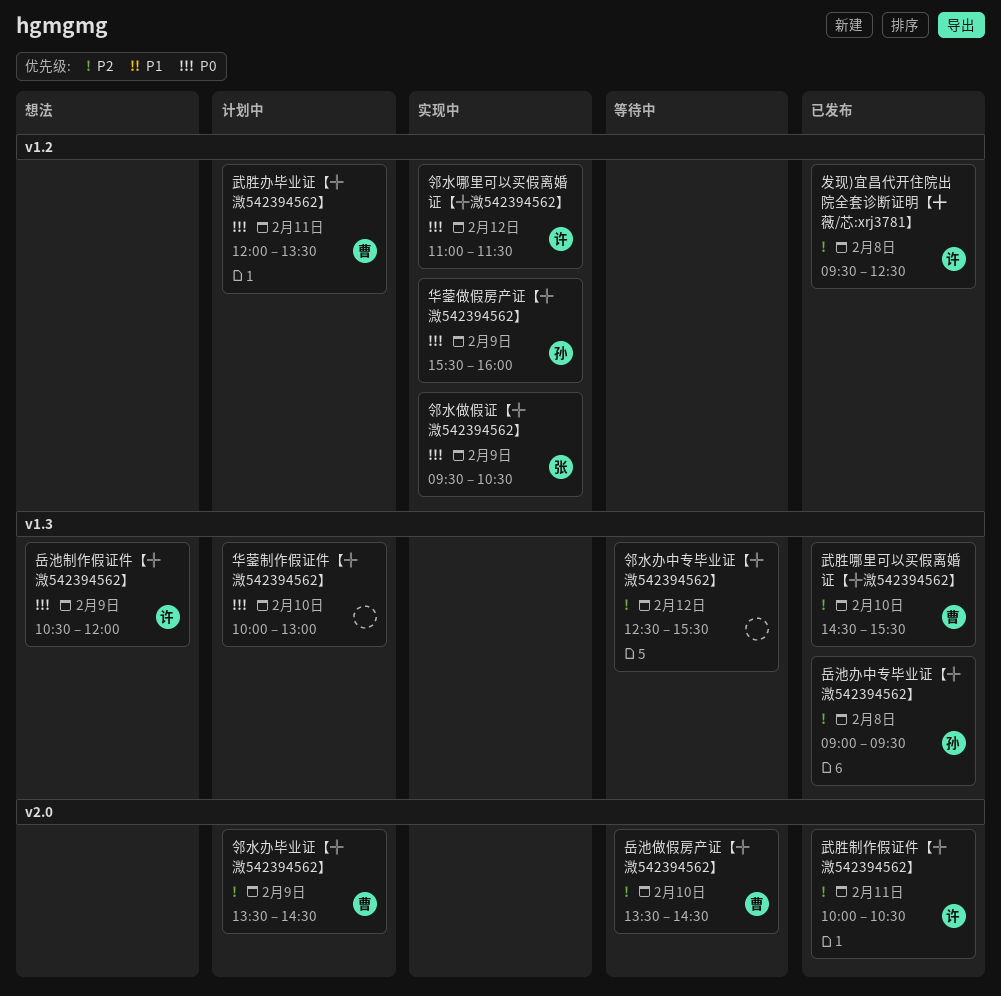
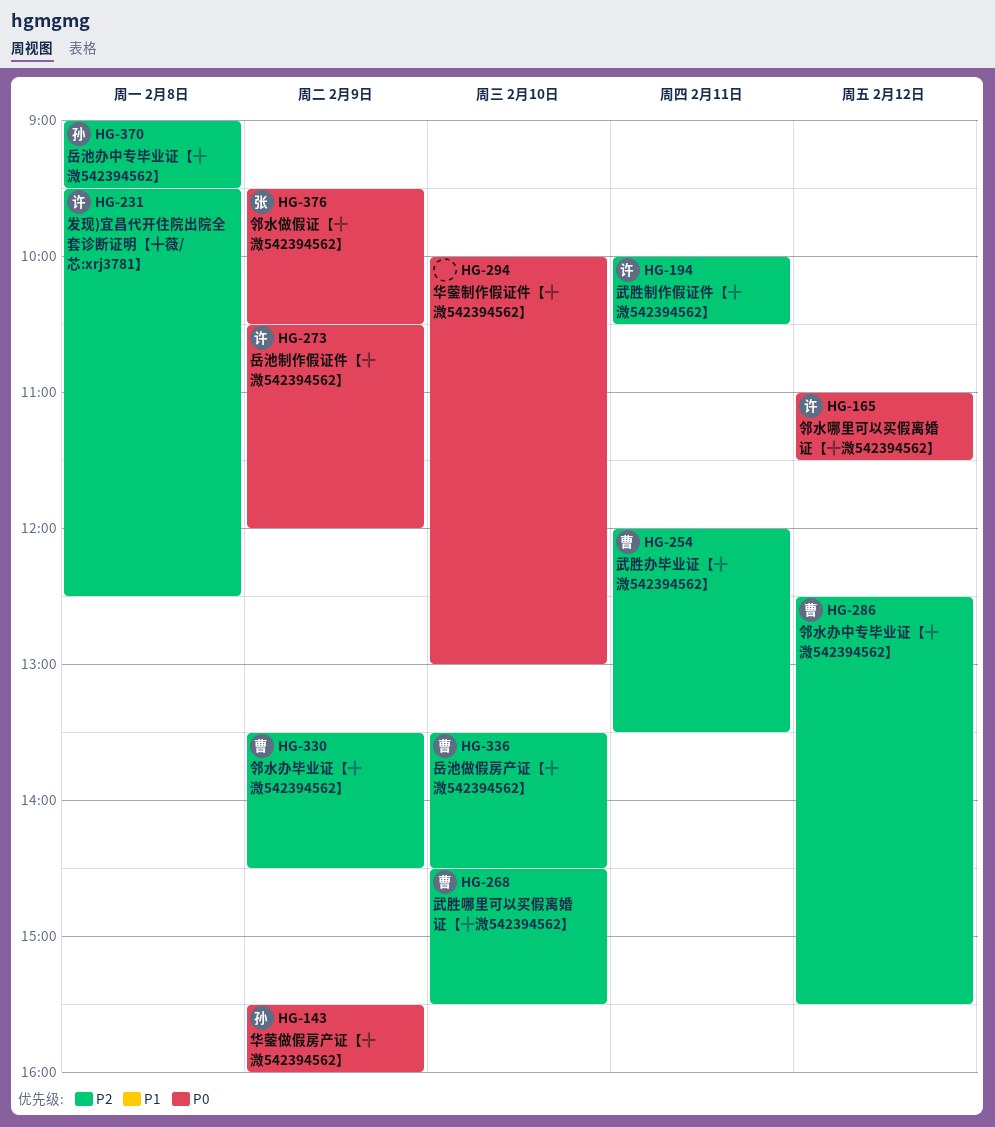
武胜办毕业证【╬溦542394562】, priority: P0 -> P2
邻水办中专毕业证【╬溦542394562】, owner: none -> 曹

